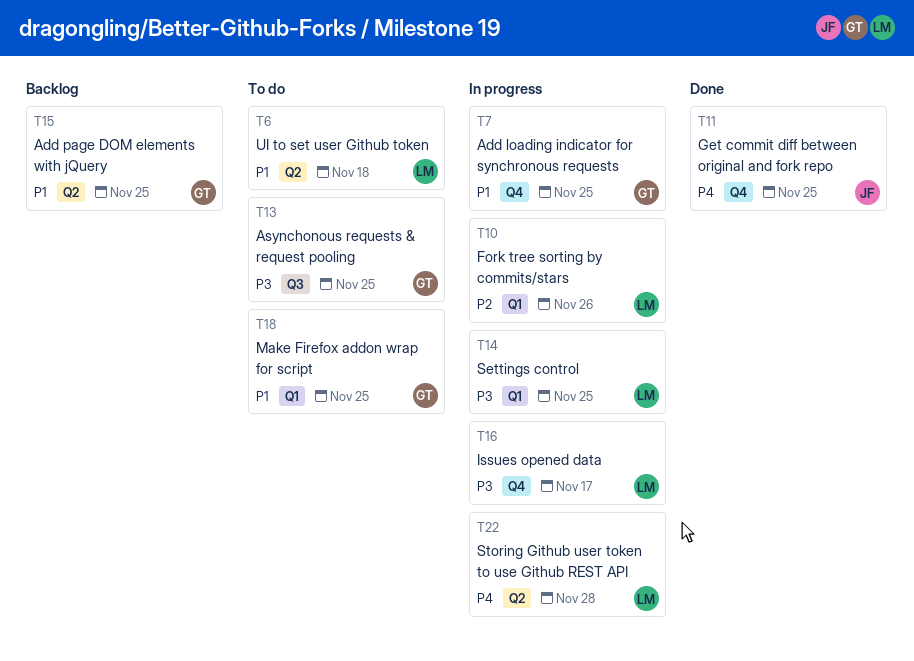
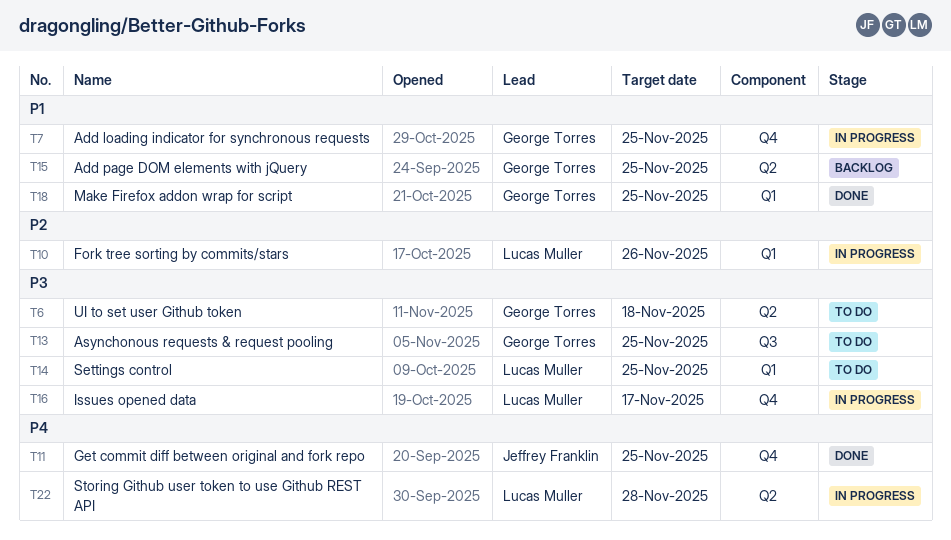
T6, owner: Lucas Muller -> George Torres
T6, priority: P1 -> P3
T14, status: In progress -> To do
T18, status: To do -> Done

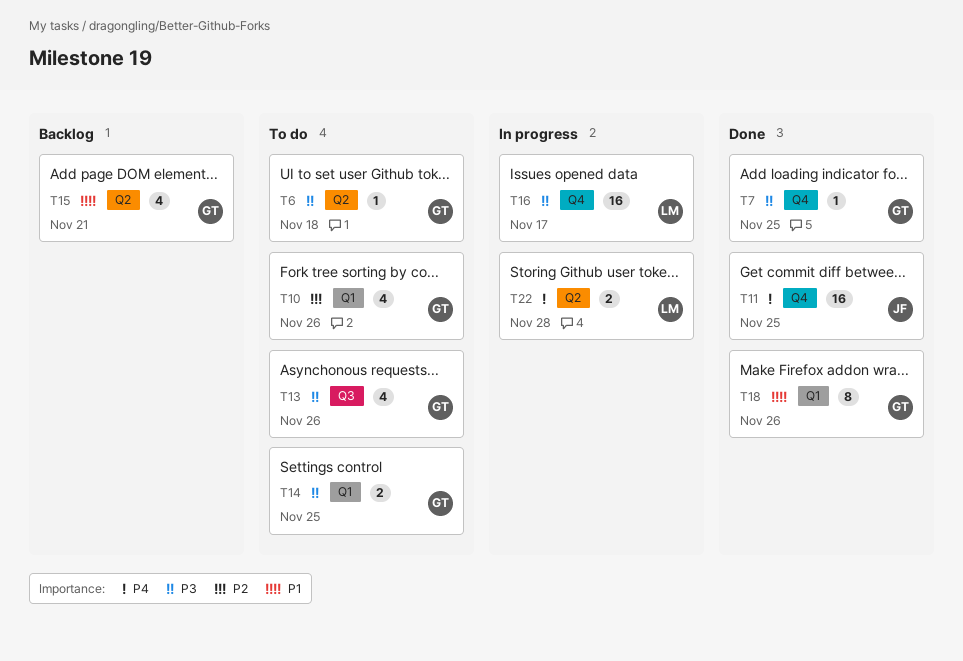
T7, status: In progress -> Done
T7, priority: P1 -> P3
T10, status: In progress -> To do
T10, owner: Lucas Muller -> George Torres
T13, due: Nov 25 -> Nov 26
T14, owner: Lucas Muller -> George Torres
T15, due: Nov 25 -> Nov 21
T18, due: Nov 25 -> Nov 26

